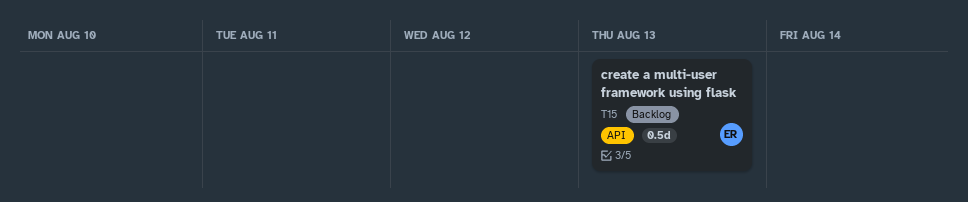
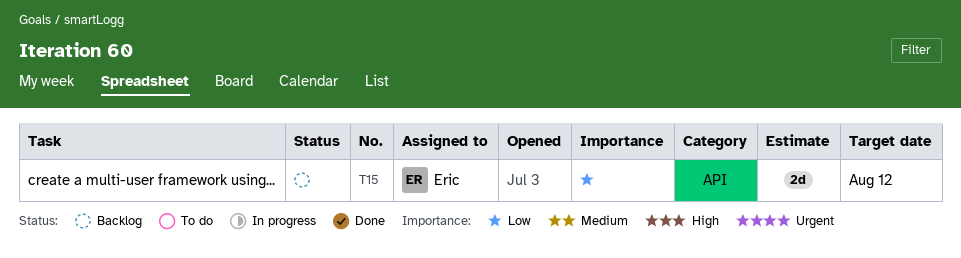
T15, estimate: 0.5d -> 2d
T15, due: Aug 13 -> Aug 12

